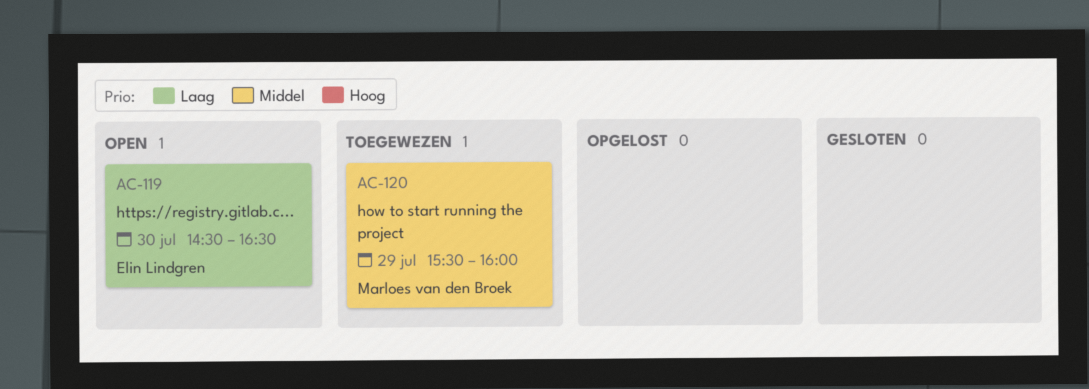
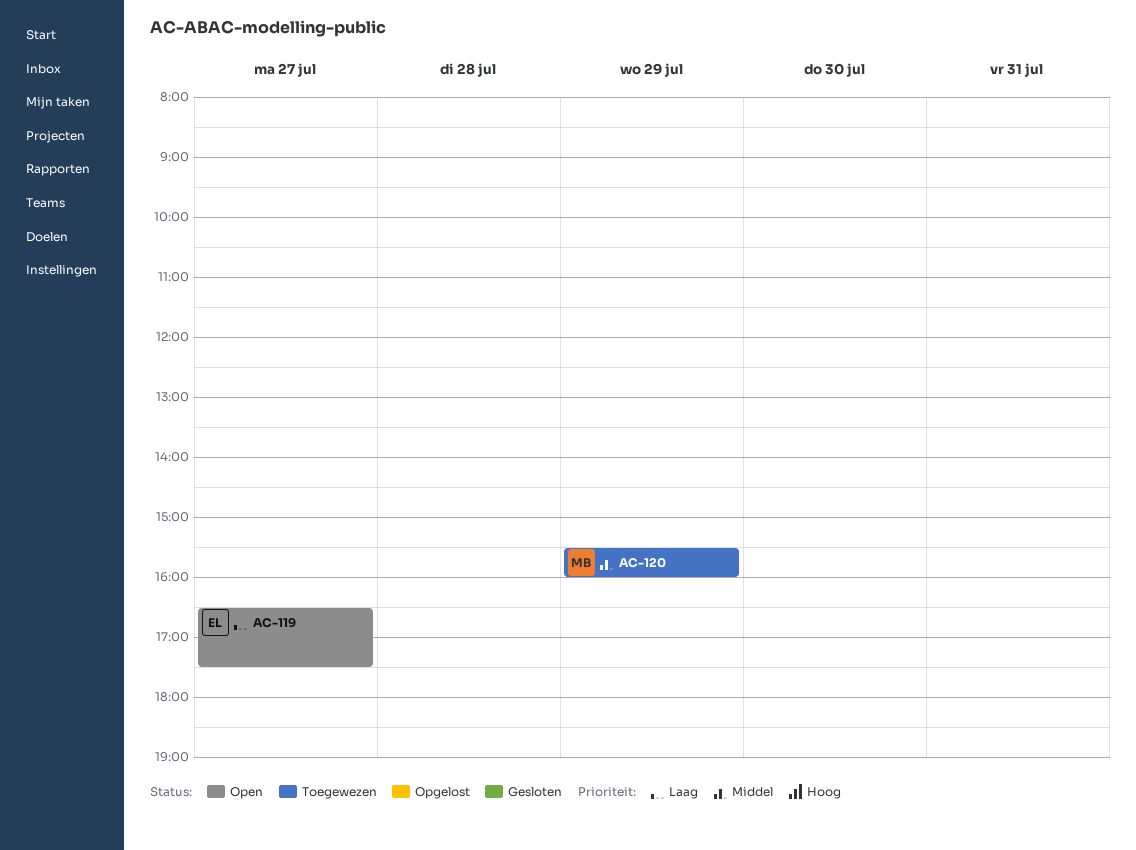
AC-119, day: Jul 30 -> Jul 27
AC-119, begins: 14:30 -> 16:30
AC-119, ends: 16:30 -> 17:30

